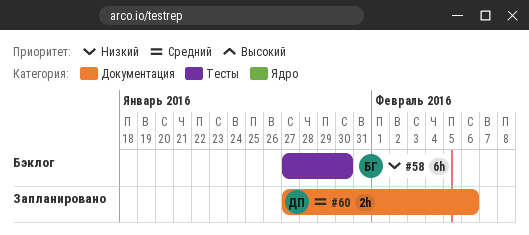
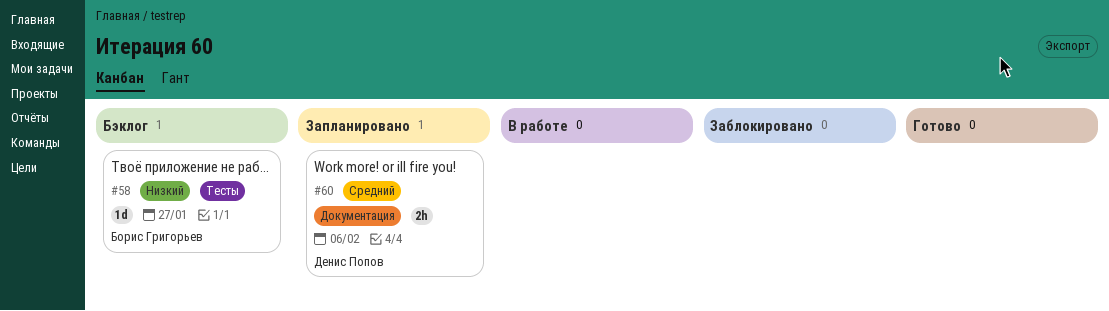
#58, estimate: 6h -> 1d
#58, due: Jan 30 -> Jan 27

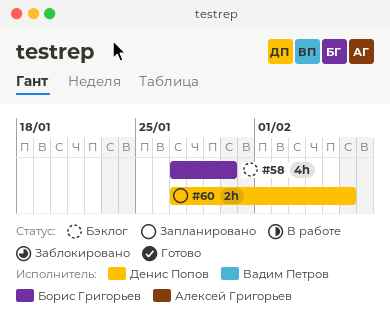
#58, estimate: 1d -> 4h
#58, due: Jan 27 -> Jan 30

